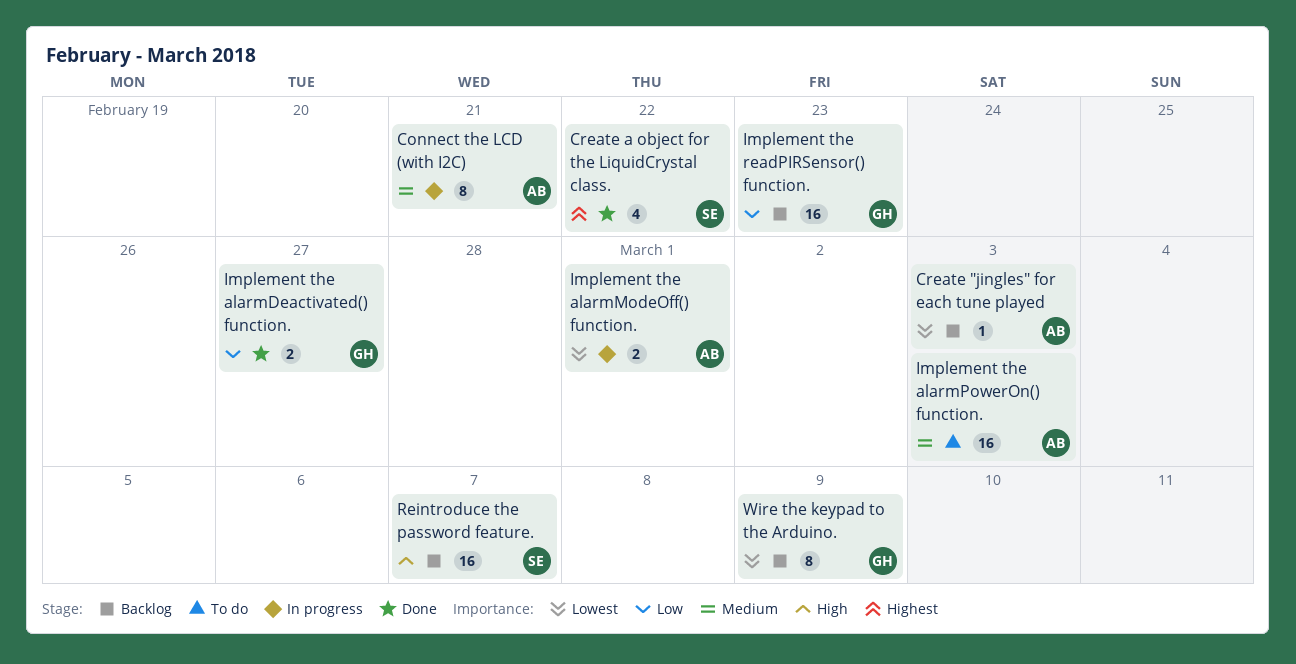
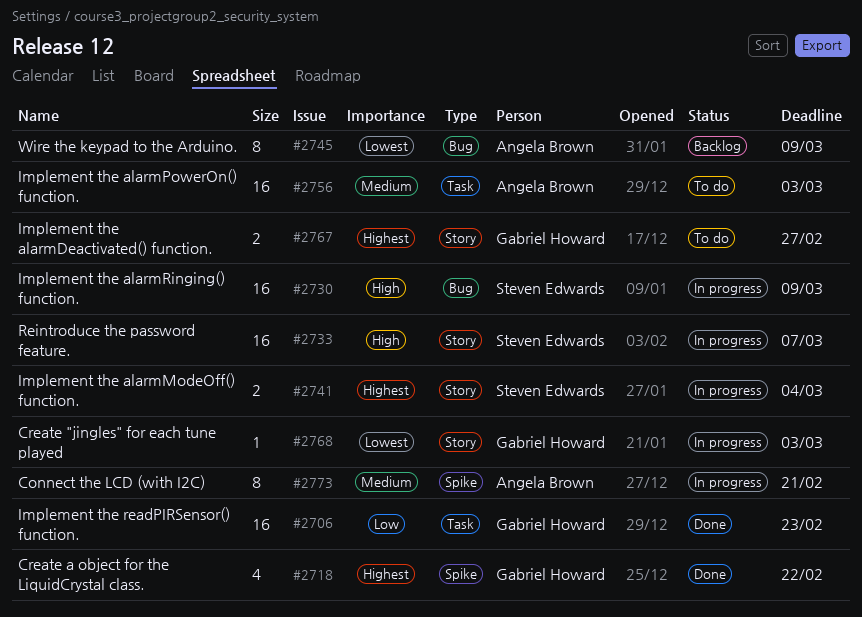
Create "jingles" for each tune played, status: Backlog -> In progress
Create "jingles" for each tune played, owner: Angela Brown -> Gabriel Howard
Create a object for the LiquidCrystal class., owner: Steven Edwards -> Gabriel Howard
Implement the alarmDeactivated() function., status: Done -> To do
Implement the alarmDeactivated() function., priority: Low -> Highest
Implement the alarmModeOff() function., owner: Angela Brown -> Steven Edwards
Implement the alarmModeOff() function., priority: Lowest -> Highest
Implement the alarmModeOff() function., due: Mar 1 -> Mar 4
Implement the alarmRinging() function.: none -> present
Implement the readPIRSensor() function., status: Backlog -> Done
Reintroduce the password feature., status: Backlog -> In progress
Wire the keypad to the Arduino., owner: Gabriel Howard -> Angela Brown

